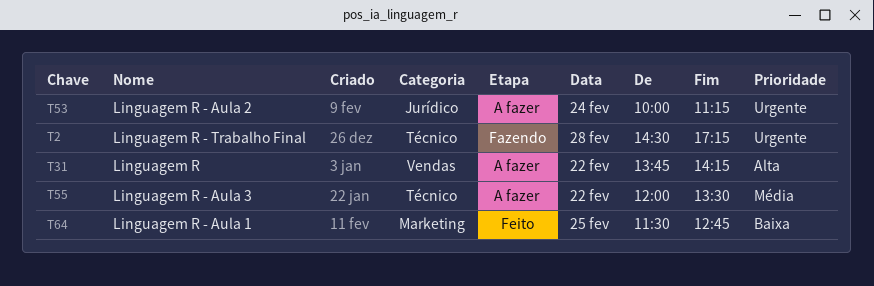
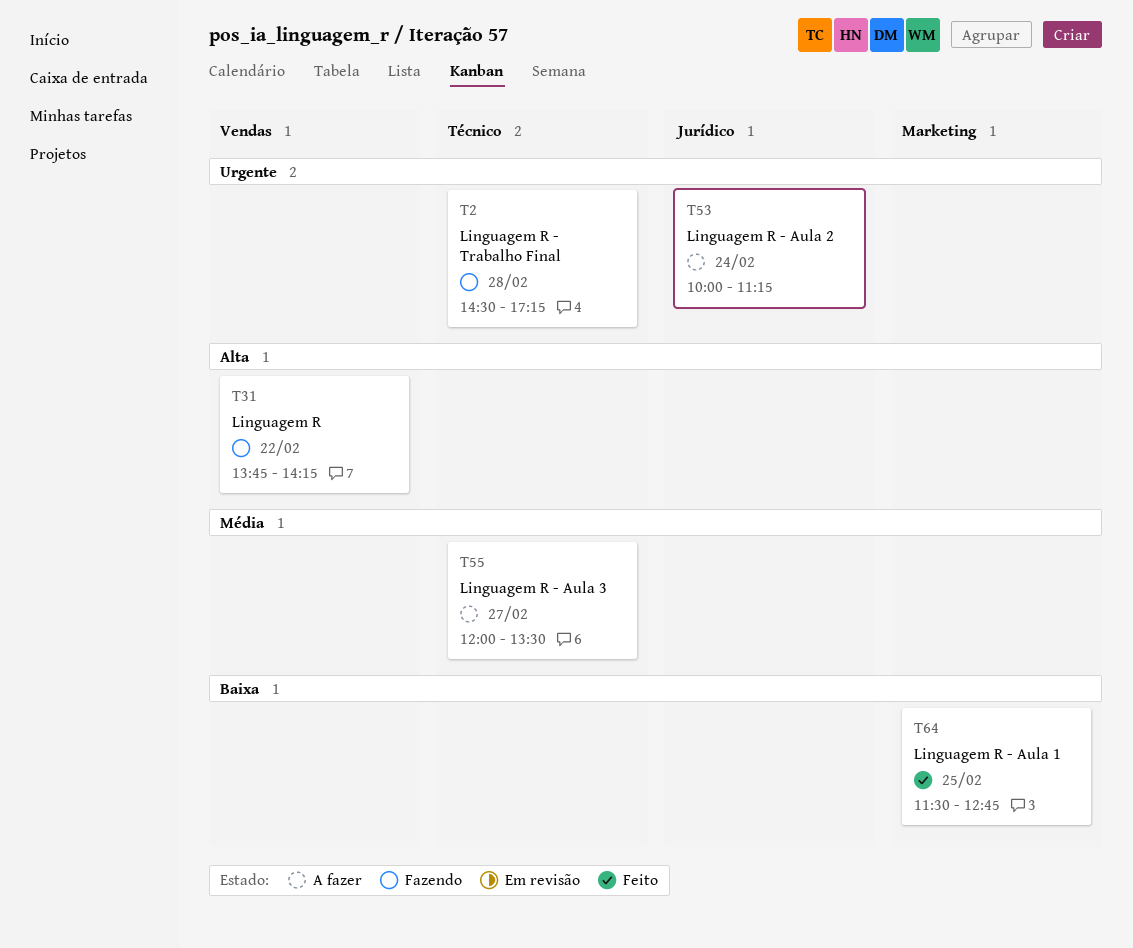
T31, status: A fazer -> Fazendo
T55, day: Feb 22 -> Feb 27

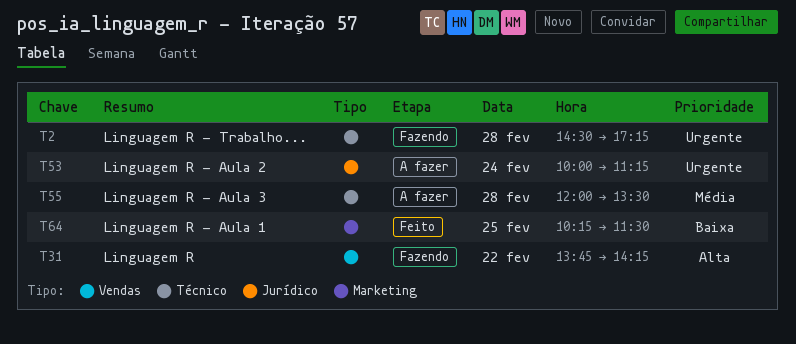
T55, day: Feb 27 -> Feb 28
T64, begins: 11:30 -> 10:15
T64, ends: 12:45 -> 11:30

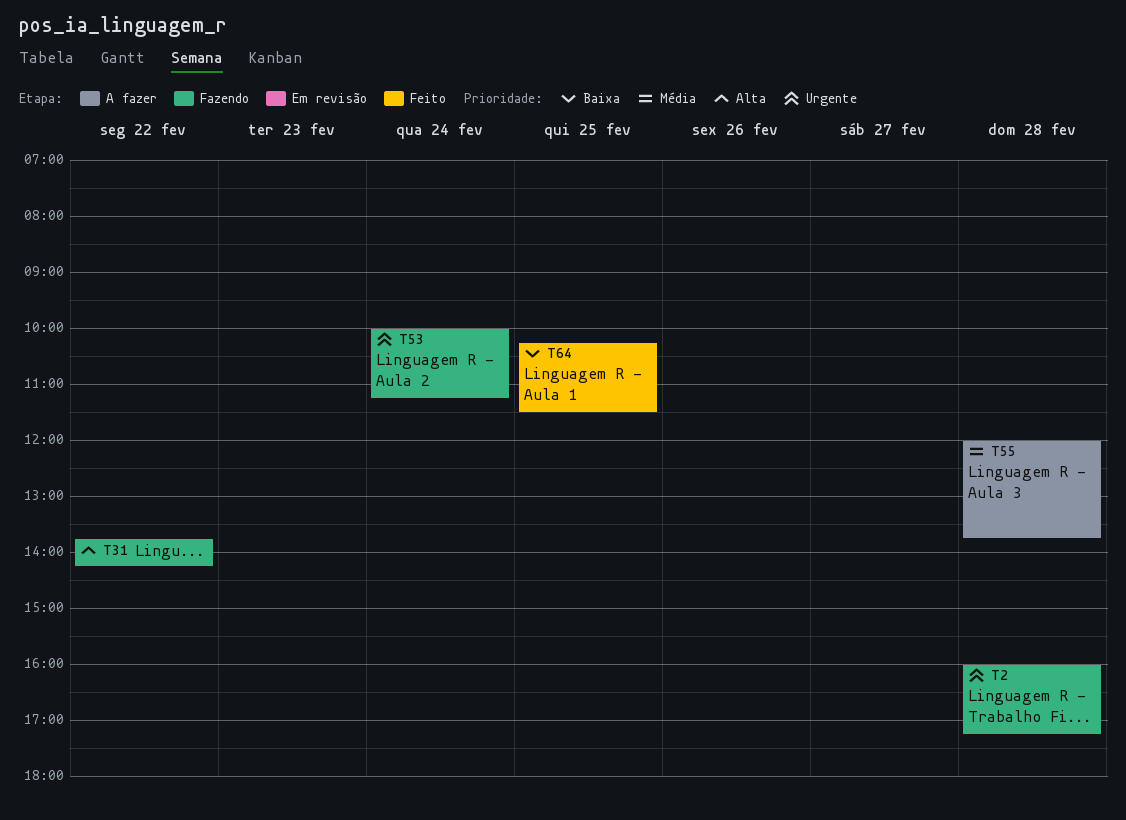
T2, begins: 14:30 -> 16:00
T53, status: A fazer -> Fazendo
T55, ends: 13:30 -> 13:45

